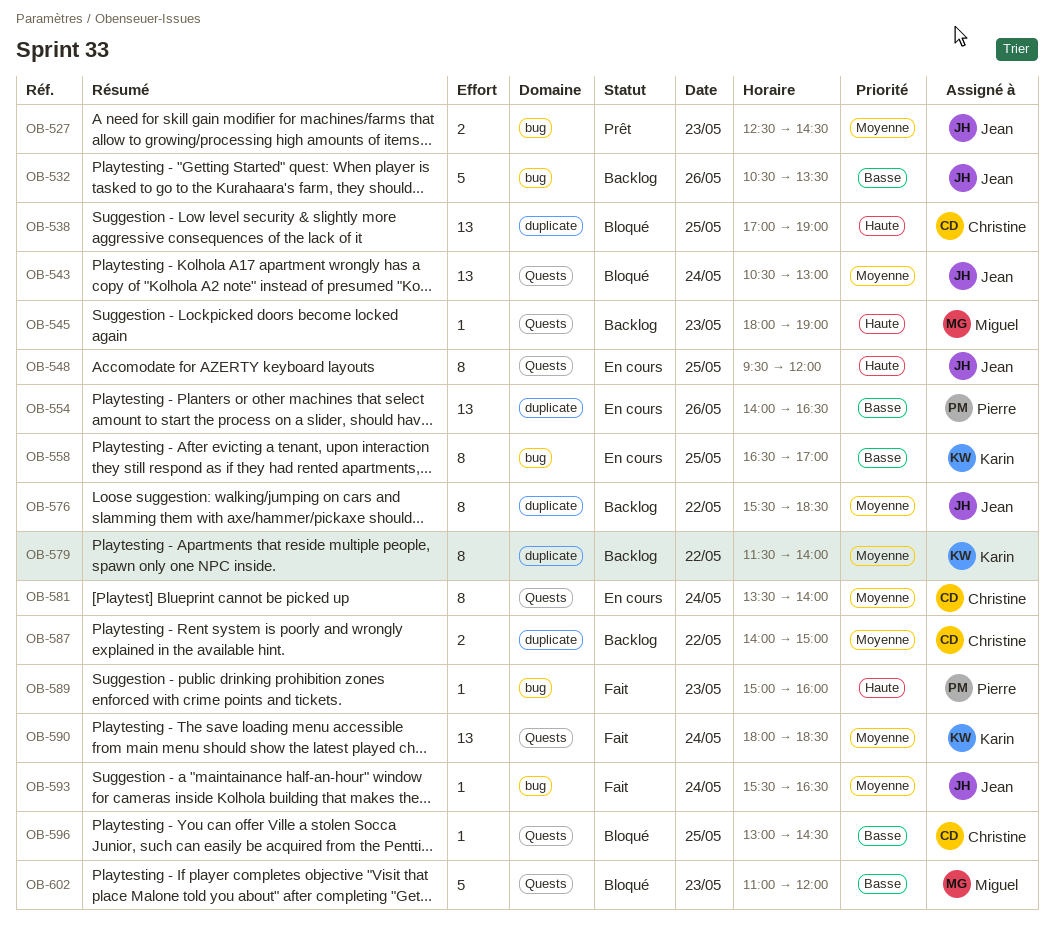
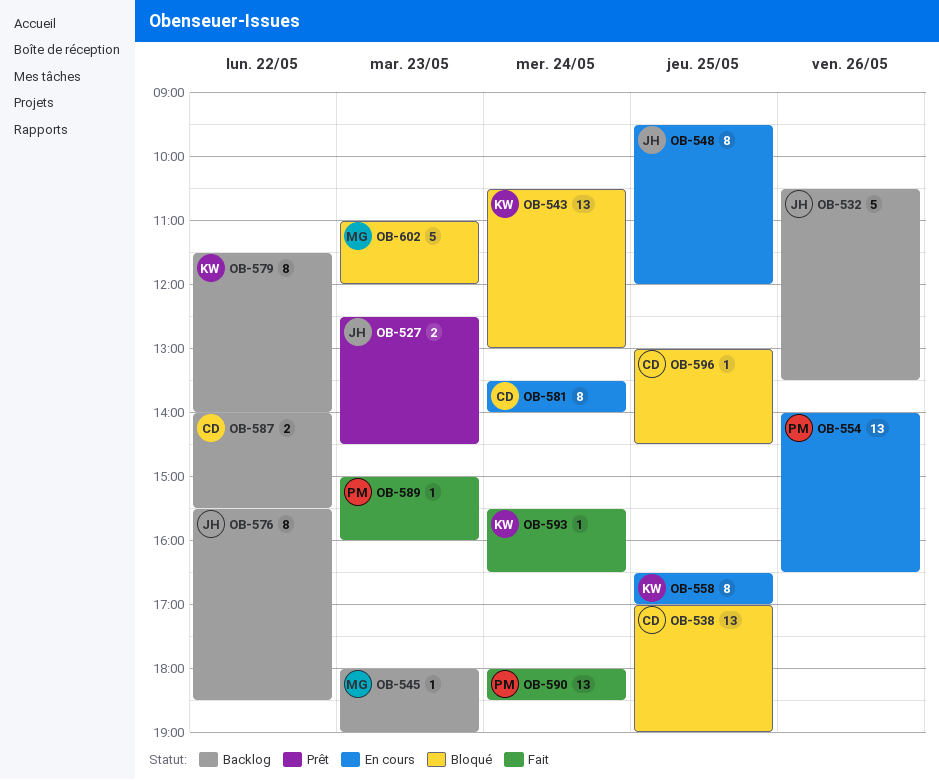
OB-543, owner: Jean -> Karin
OB-587, ends: 15:00 -> 15:30
OB-590, owner: Karin -> Pierre
OB-593, owner: Jean -> Karin

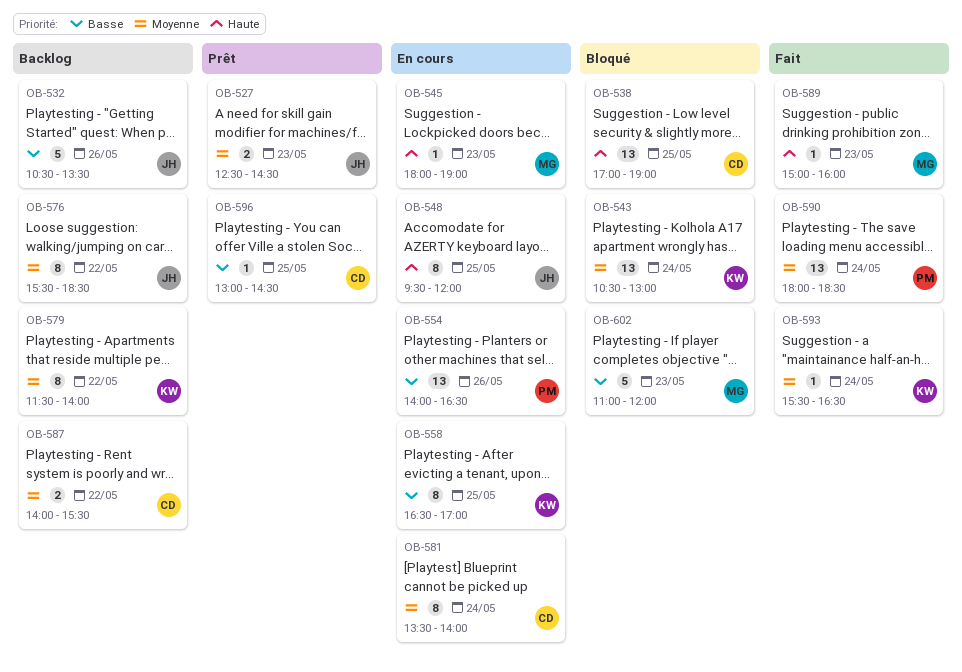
OB-545, status: Backlog -> En cours
OB-589, owner: PM -> MG
OB-596, status: Bloqué -> Prêt

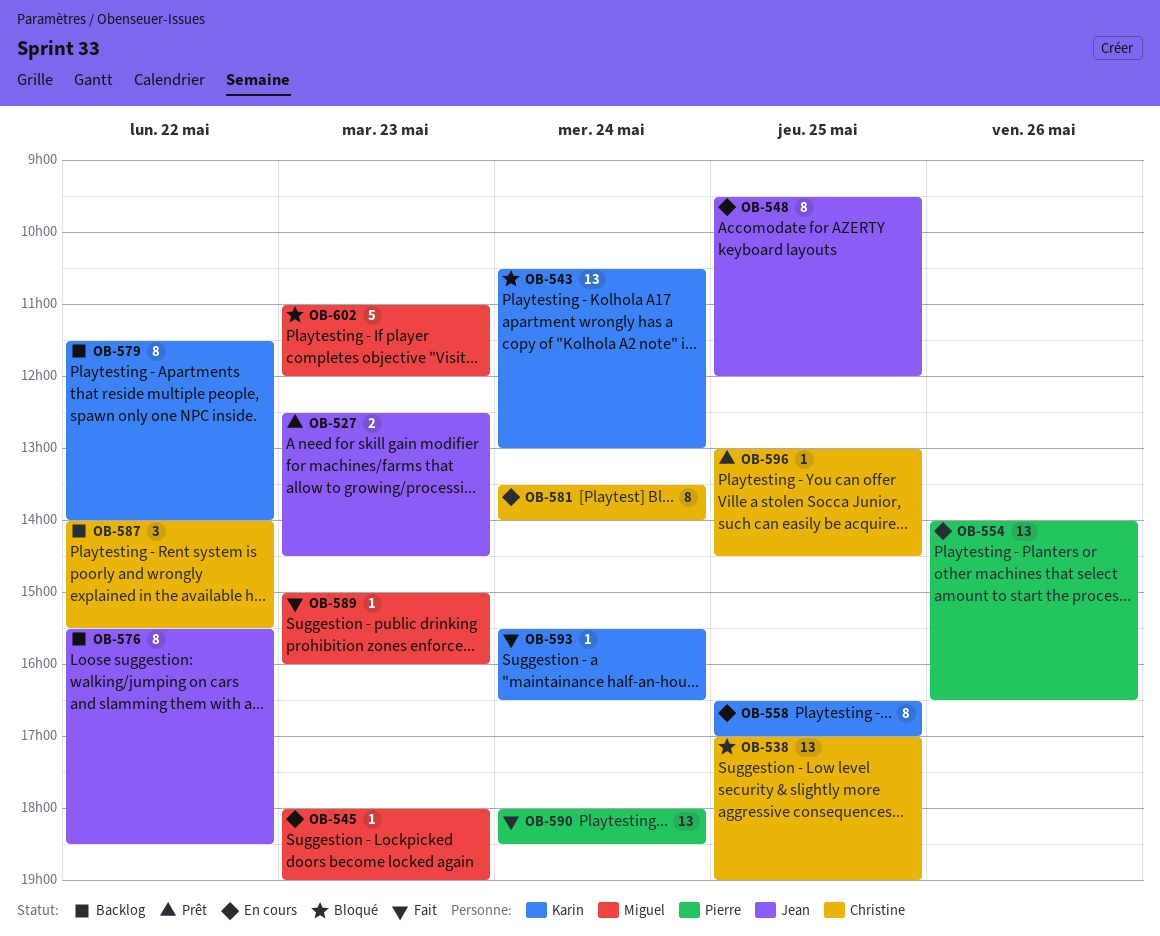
OB-532: present -> none
OB-587, estimate: 2 -> 3

